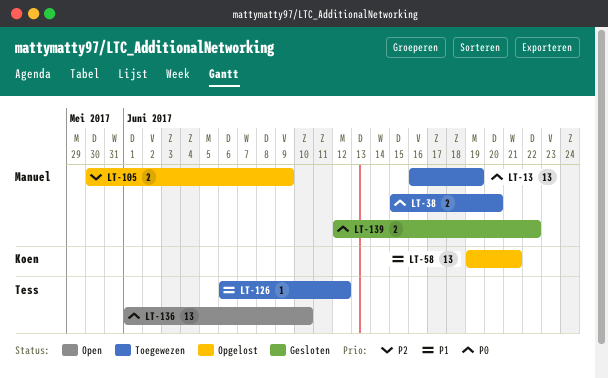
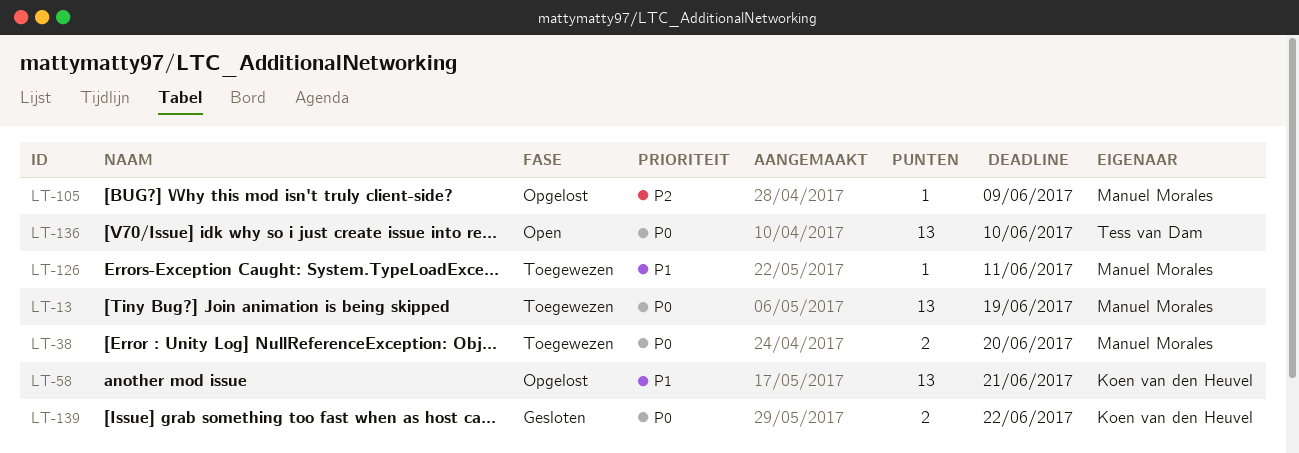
LT-105, estimate: 2 -> 1
LT-126, owner: Tess van Dam -> Manuel Morales
LT-126, due: Jun 12 -> Jun 11
LT-139, owner: Manuel Morales -> Koen van den Heuvel

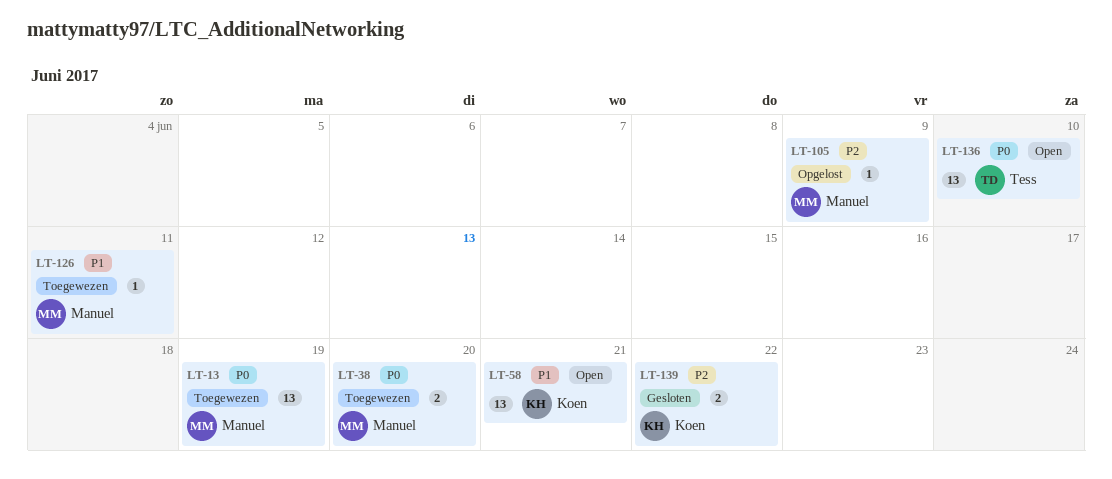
LT-58, status: Opgelost -> Open
LT-139, priority: P0 -> P2

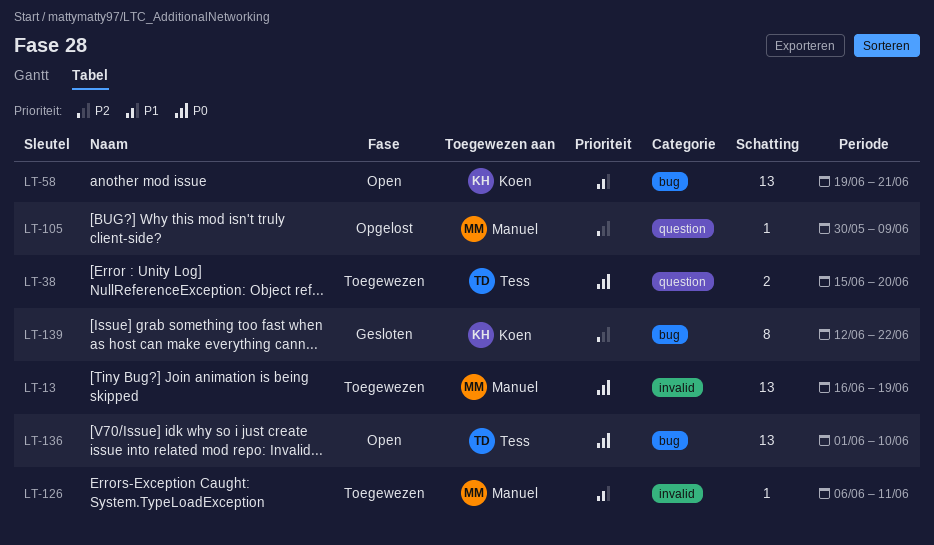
LT-38, owner: Manuel -> Tess
LT-139, estimate: 2 -> 8

